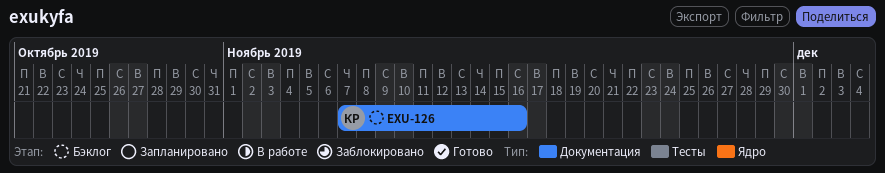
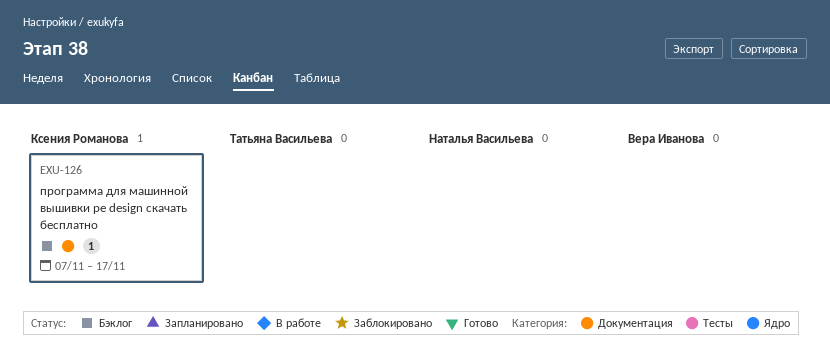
EXU-126, due: Nov 16 -> Nov 17

